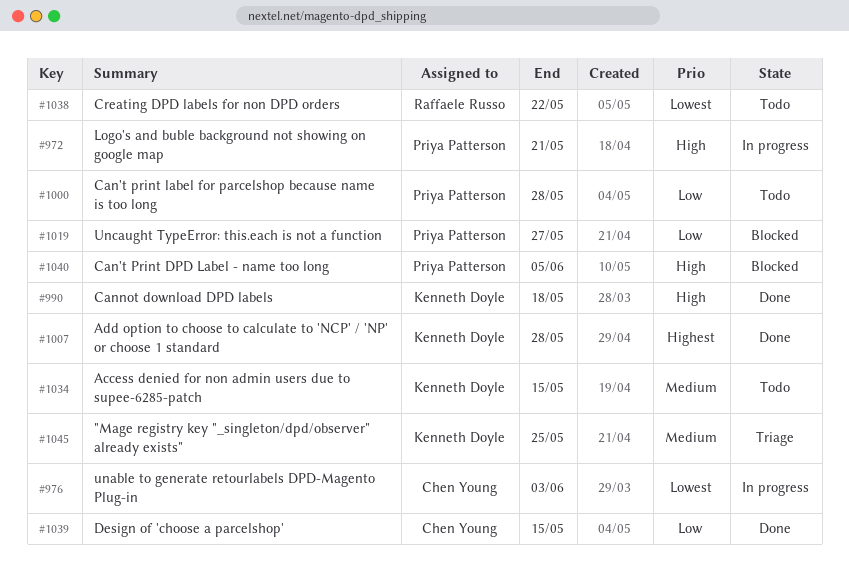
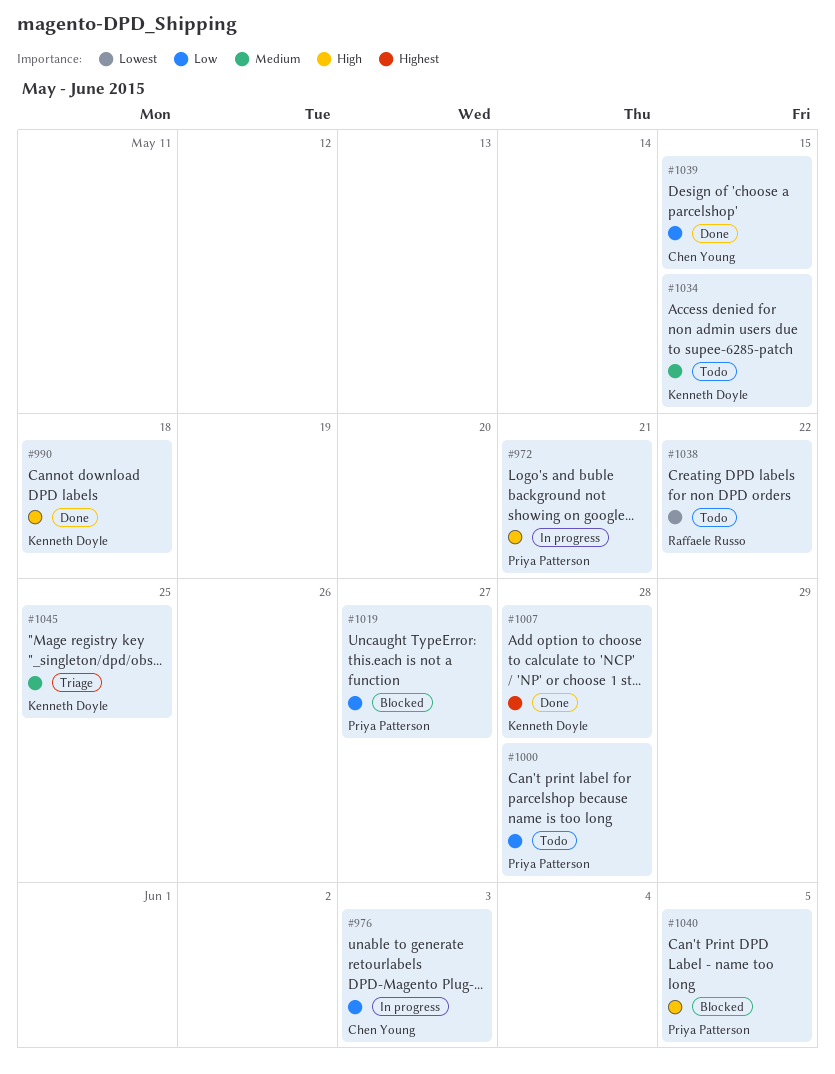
#976, priority: Lowest -> Low

